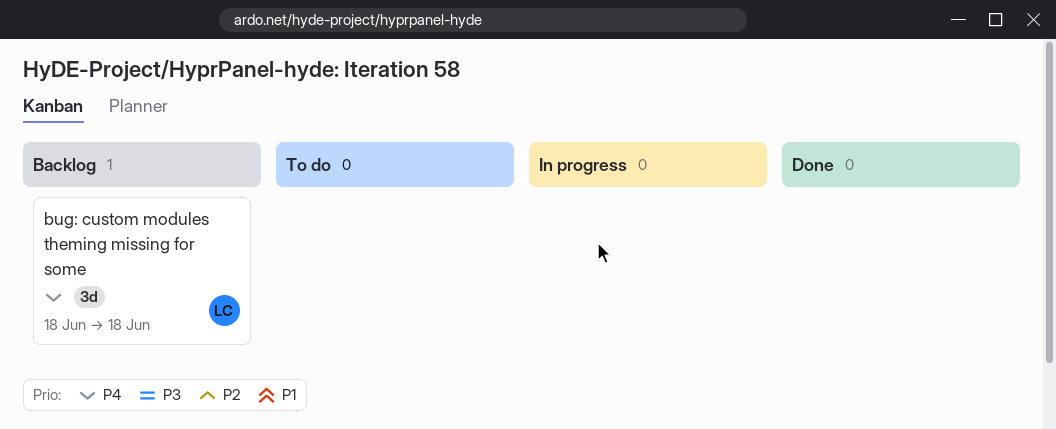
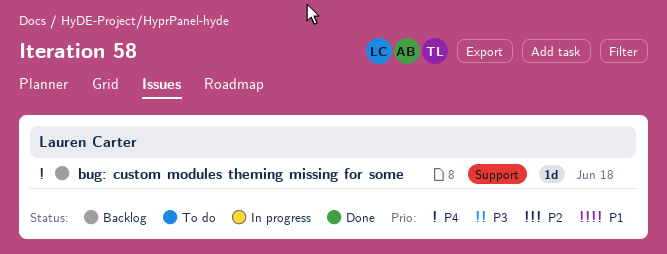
bug: custom modules theming missing for some, estimate: 3d -> 1d

